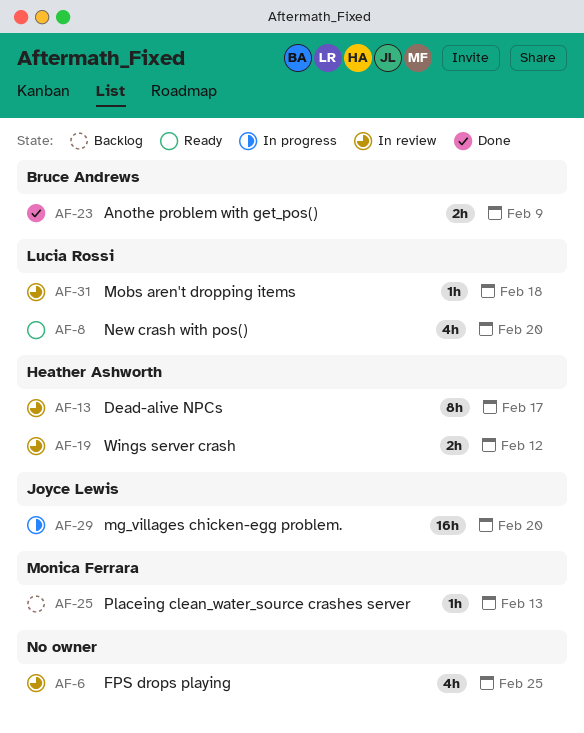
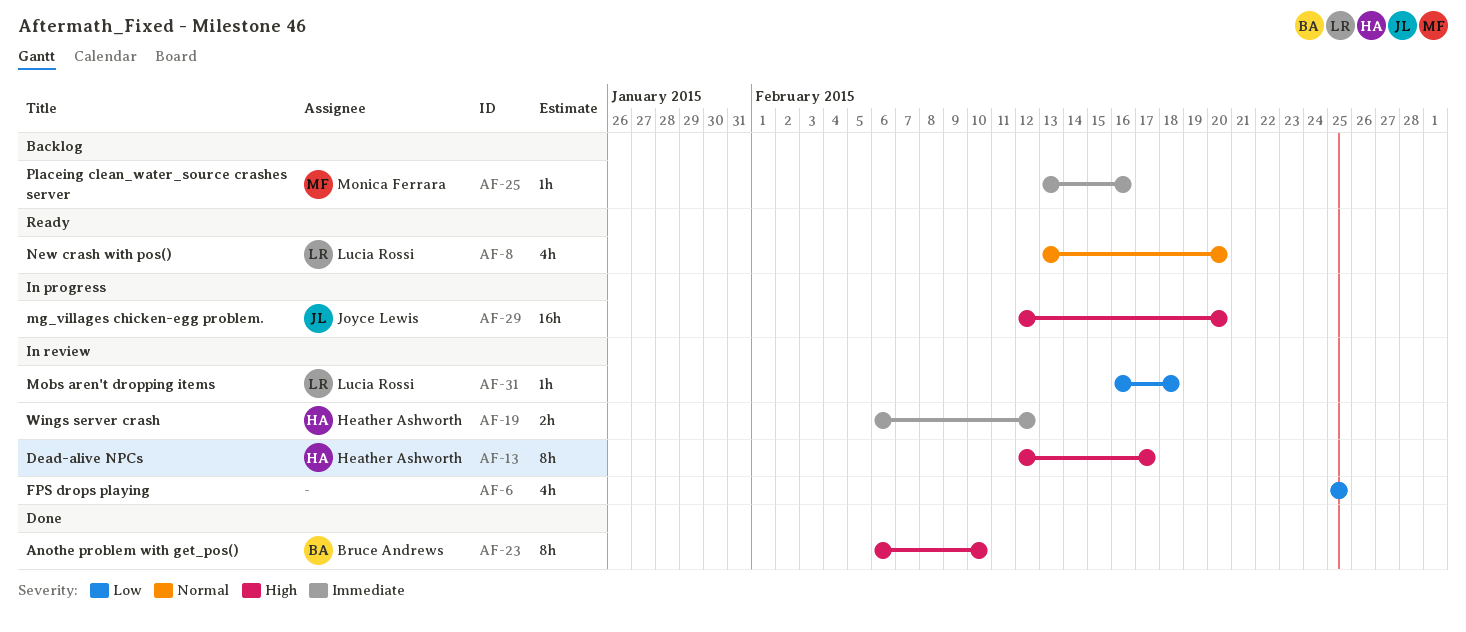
AF-23, estimate: 2h -> 8h
AF-23, due: Feb 9 -> Feb 10
AF-25, due: Feb 13 -> Feb 16

